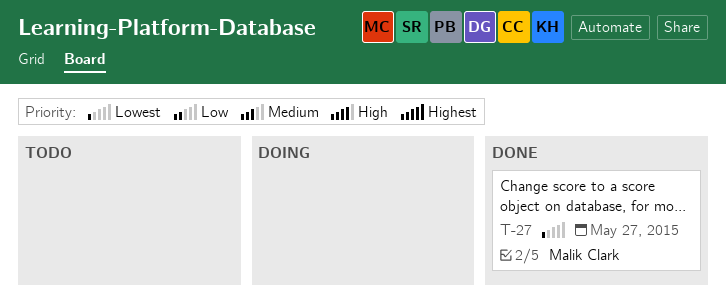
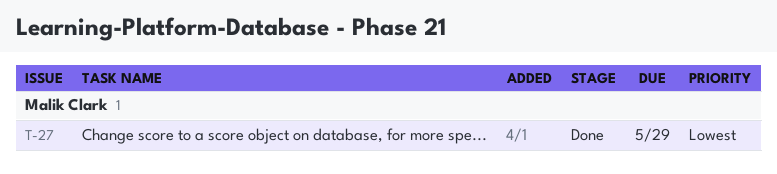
T-27, due: May 27 -> May 29

